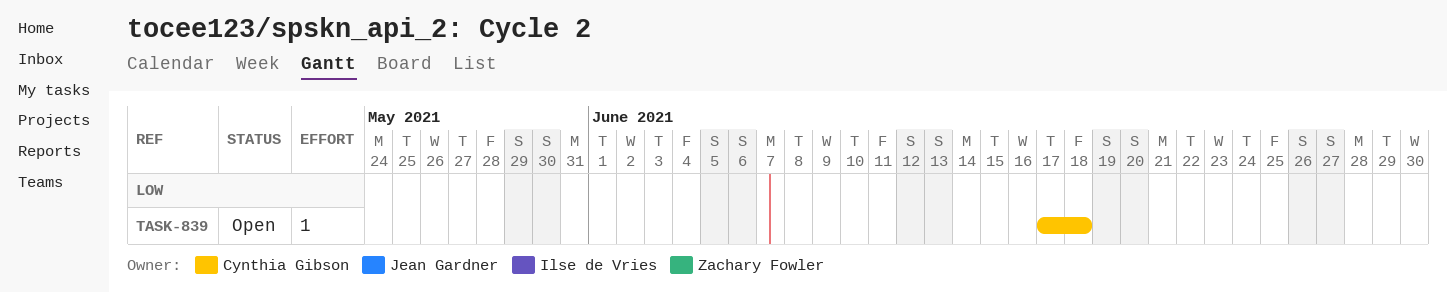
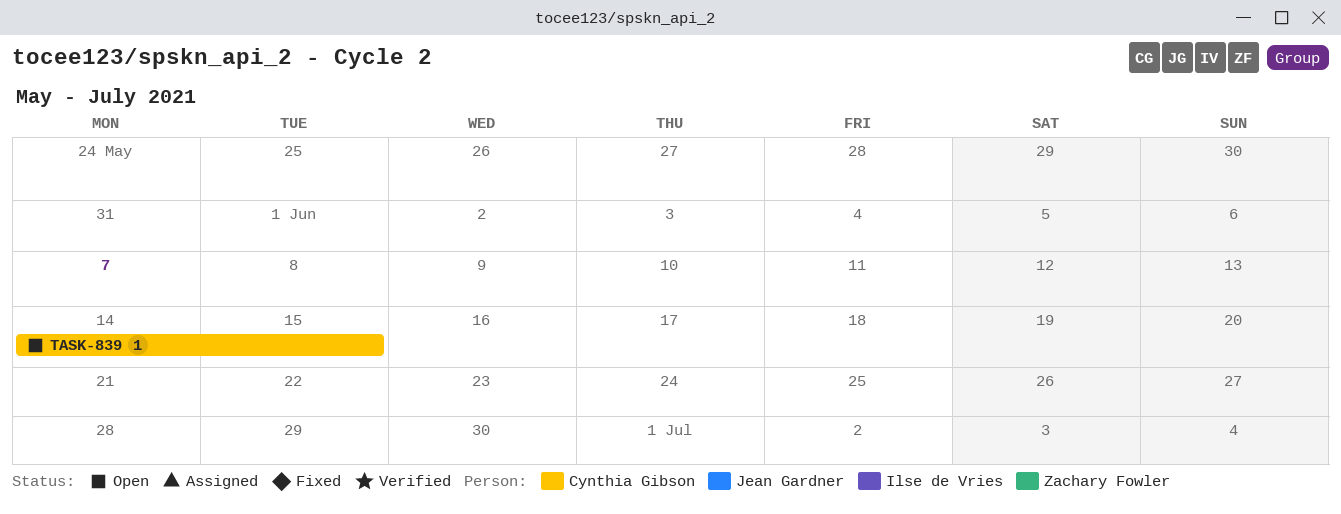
TASK-839, start: Jun 17 -> Jun 14
TASK-839, due: Jun 18 -> Jun 15

